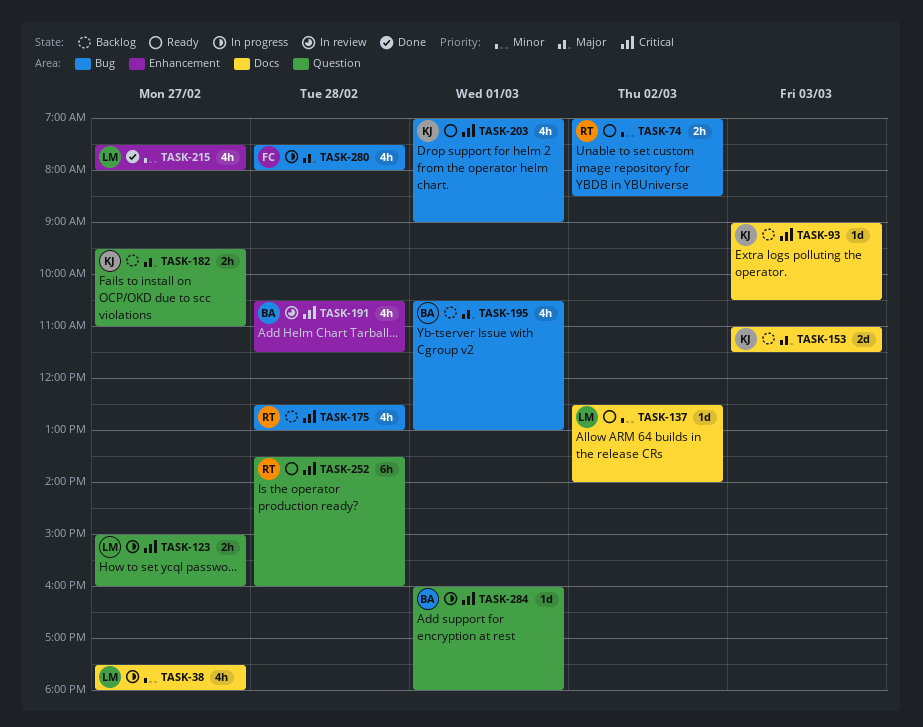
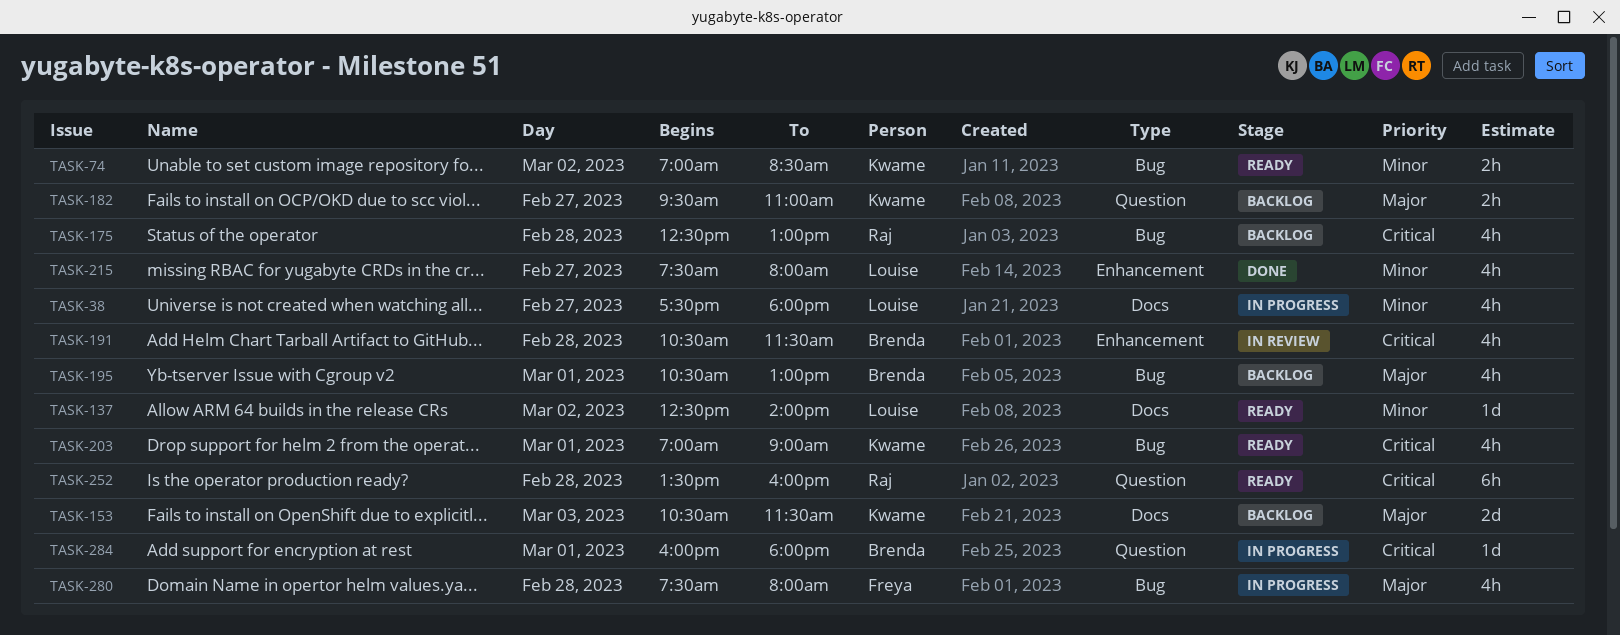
TASK-74, owner: Raj -> Kwame
TASK-93: present -> none
TASK-123: present -> none
TASK-153, begins: 11:00 -> 10:30

